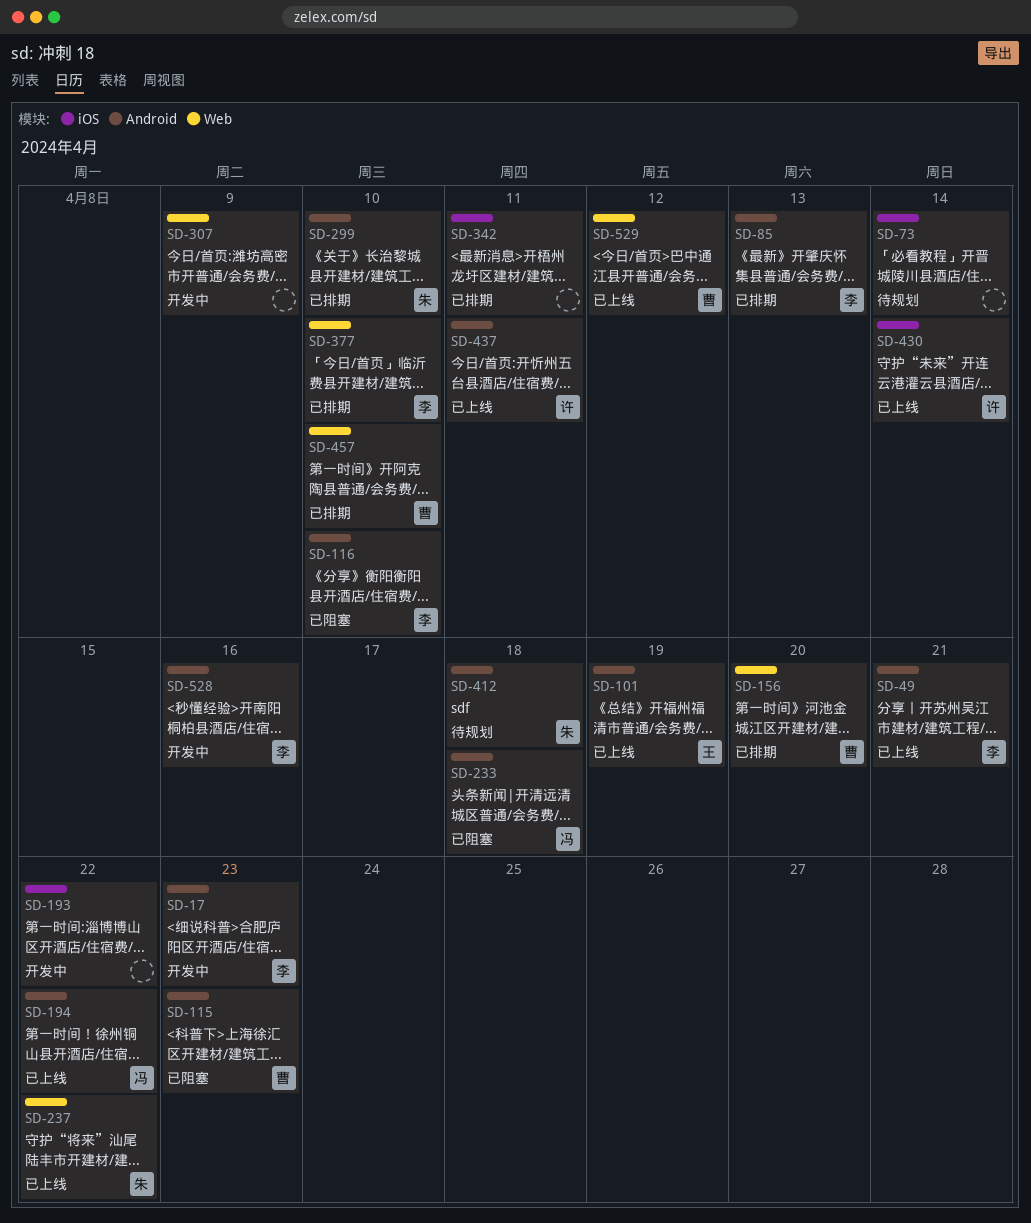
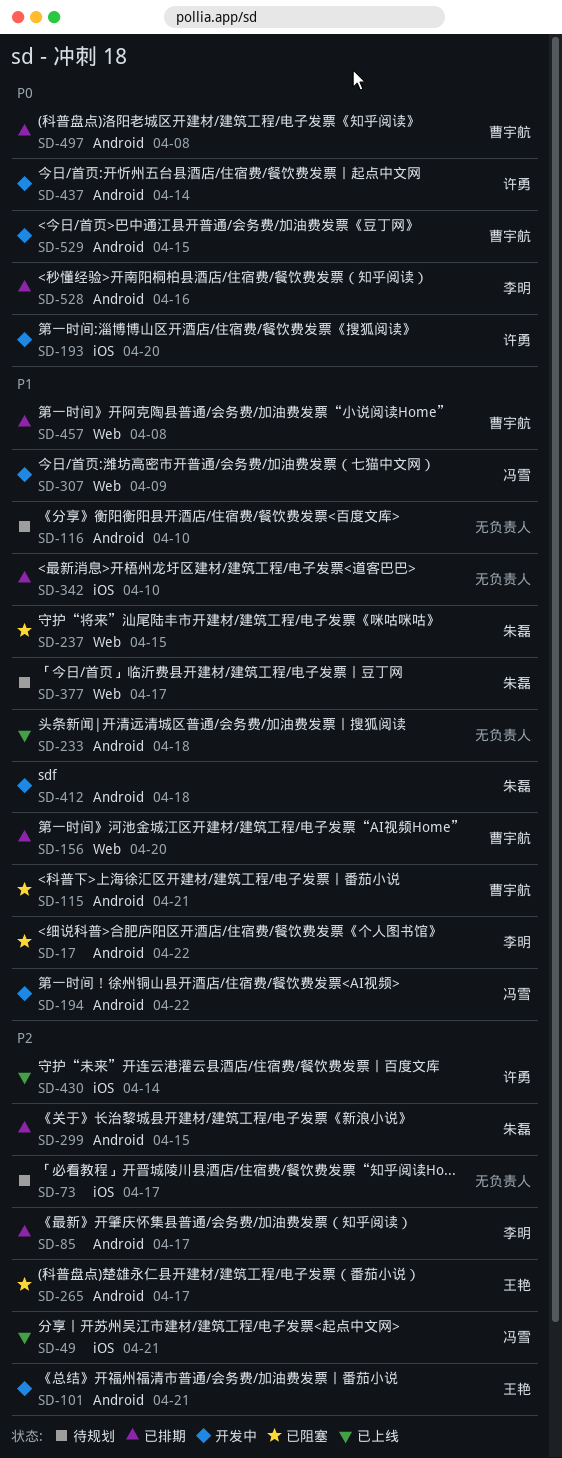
SD-17, status: 开发中 -> 已阻塞
SD-17, due: Apr 23 -> Apr 22
SD-49, owner: 李明 -> 冯雪
SD-49, label: Android -> iOS
SD-73, due: Apr 14 -> Apr 17
SD-85, due: Apr 13 -> Apr 17
SD-101, status: 已上线 -> 开发中
SD-101, due: Apr 19 -> Apr 21
SD-115, due: Apr 23 -> Apr 21
SD-116, status: 已阻塞 -> 待规划
SD-116, owner: 李明 -> none
SD-193, owner: none -> 许勇
SD-193, due: Apr 22 -> Apr 20
SD-194, status: 已上线 -> 开发中
SD-233, status: 已阻塞 -> 已上线
SD-233, owner: 冯雪 -> none
SD-237, status: 已上线 -> 已阻塞
SD-237, due: Apr 22 -> Apr 15
SD-265: none -> present
SD-299, due: Apr 10 -> Apr 15
SD-307, owner: none -> 冯雪
SD-342, due: Apr 11 -> Apr 10
SD-377, status: 已排期 -> 待规划
SD-377, owner: 李明 -> 朱磊
SD-377, due: Apr 10 -> Apr 17
SD-412, status: 待规划 -> 开发中
SD-437, status: 已上线 -> 开发中
SD-437, due: Apr 11 -> Apr 14
SD-457, due: Apr 10 -> Apr 8
SD-497: none -> present
SD-528, status: 开发中 -> 已排期
SD-529, status: 已上线 -> 开发中
SD-529, label: Web -> Android
SD-529, due: Apr 12 -> Apr 15

